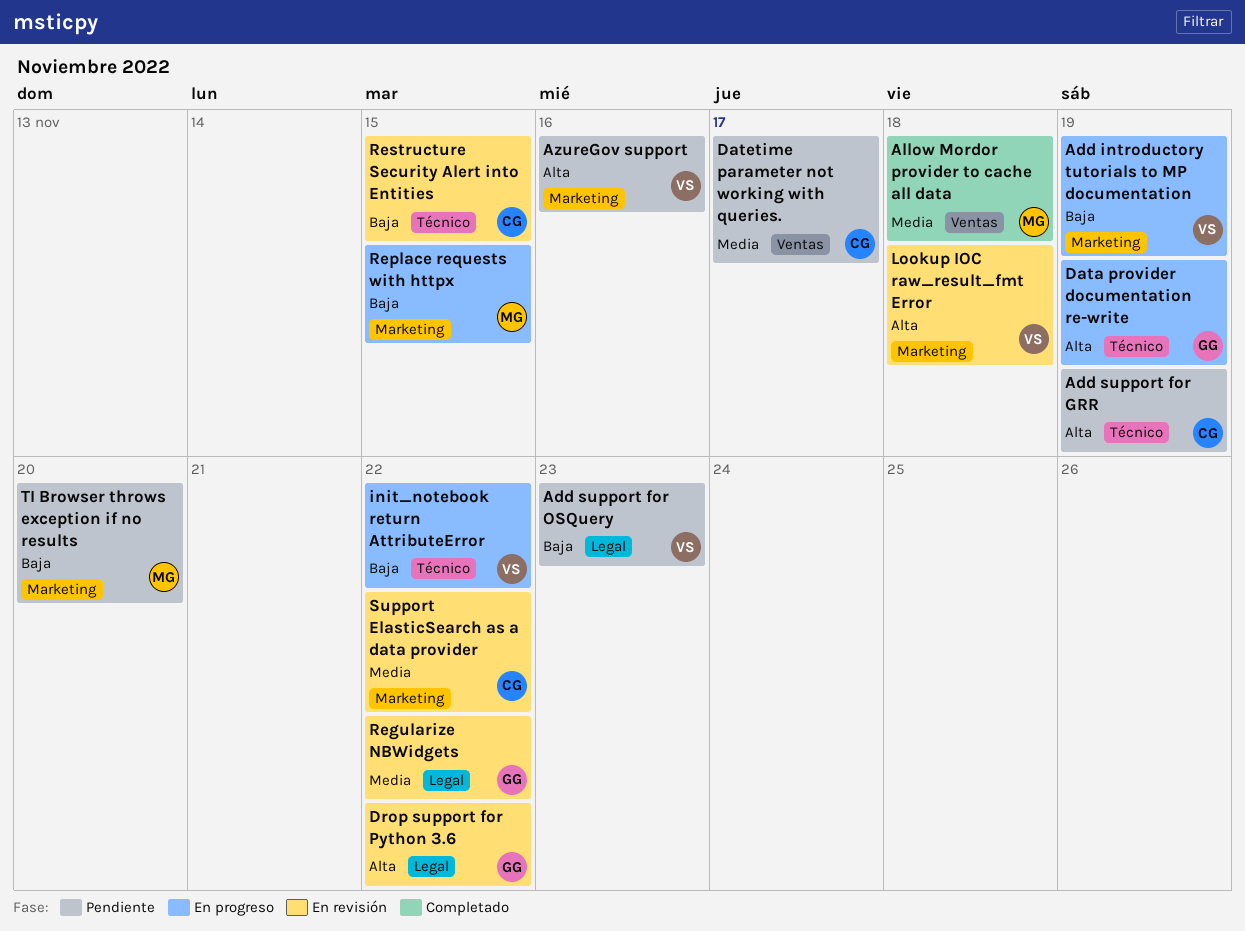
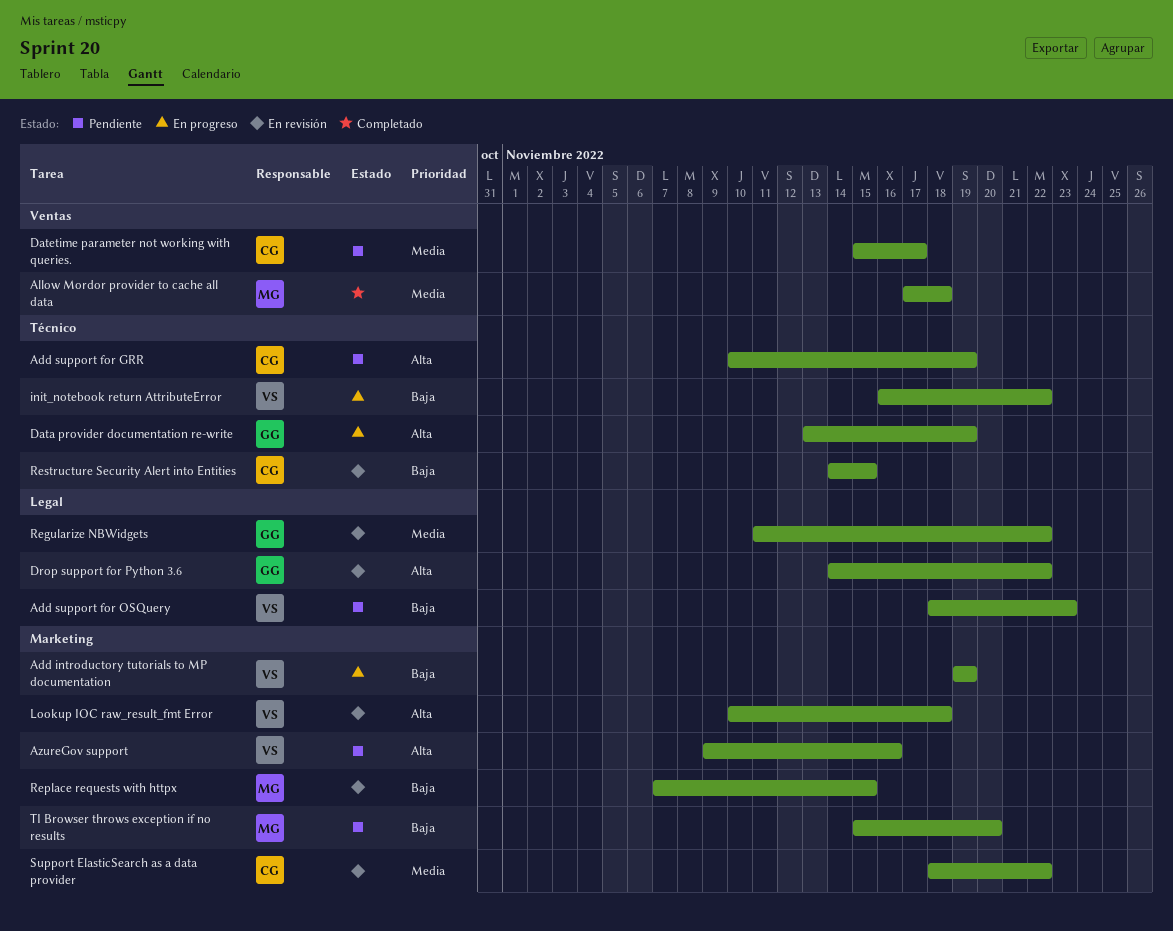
Replace requests with httpx, status: En progreso -> En revisión

